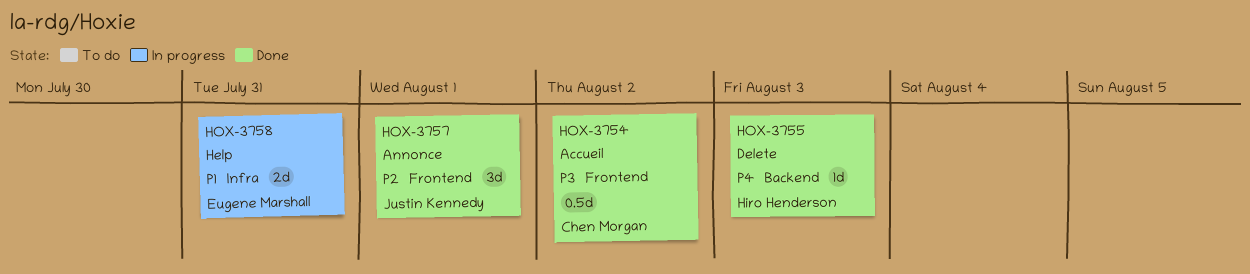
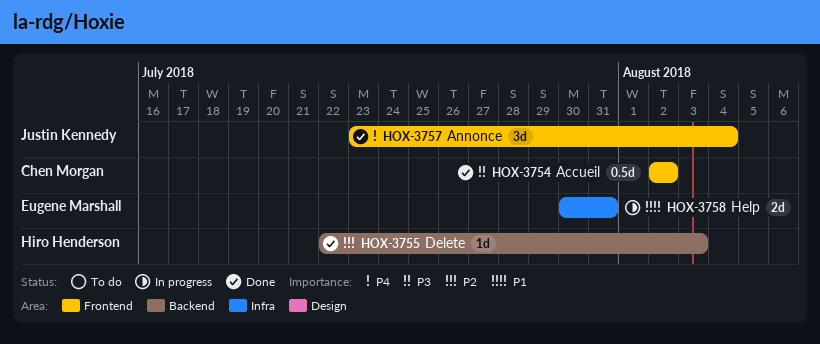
HOX-3755, priority: P4 -> P2
HOX-3757, priority: P2 -> P4
HOX-3757, due: Aug 1 -> Aug 4

